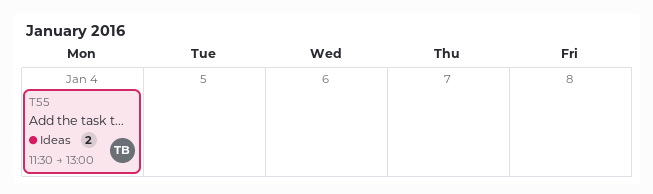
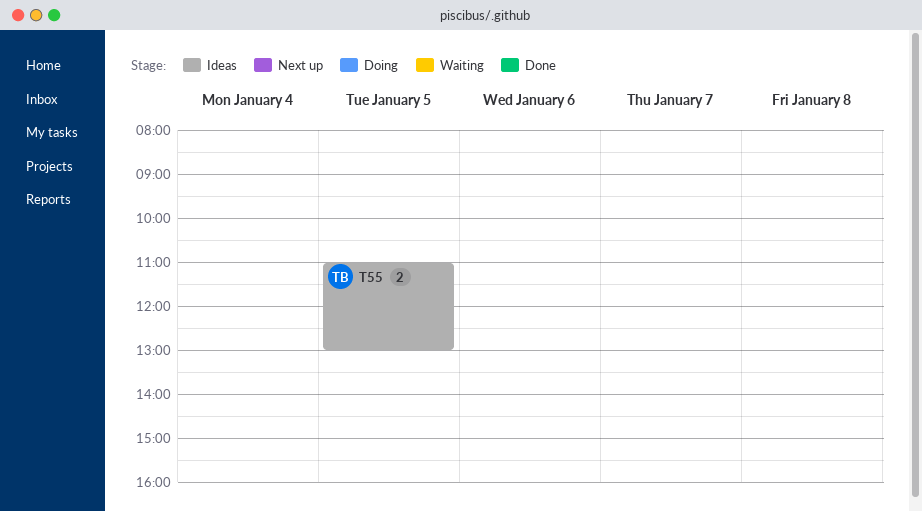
T55, day: Jan 4 -> Jan 5
T55, begins: 11:30 -> 11:00

